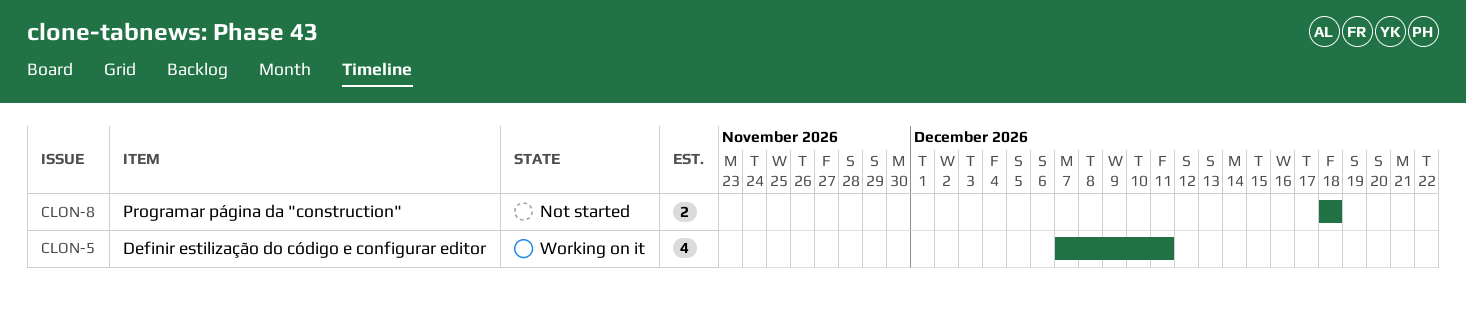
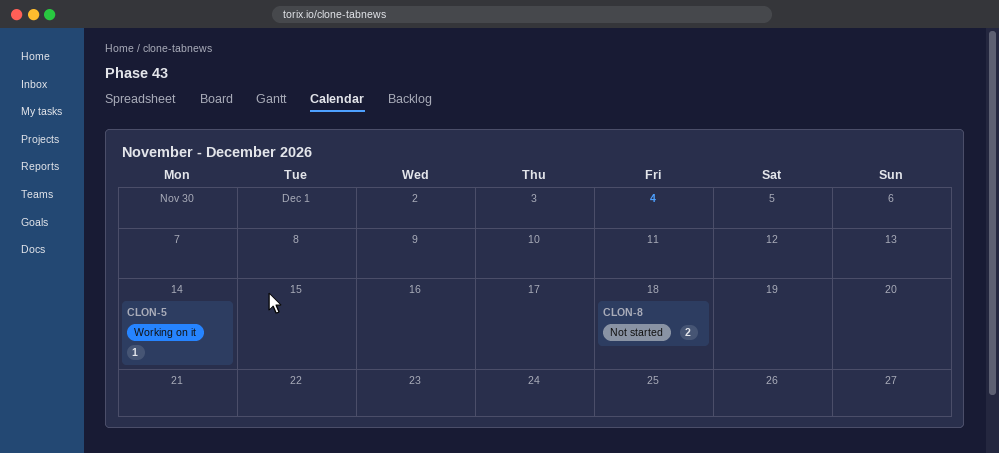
CLON-5, estimate: 4 -> 1
CLON-5, due: Dec 11 -> Dec 14

